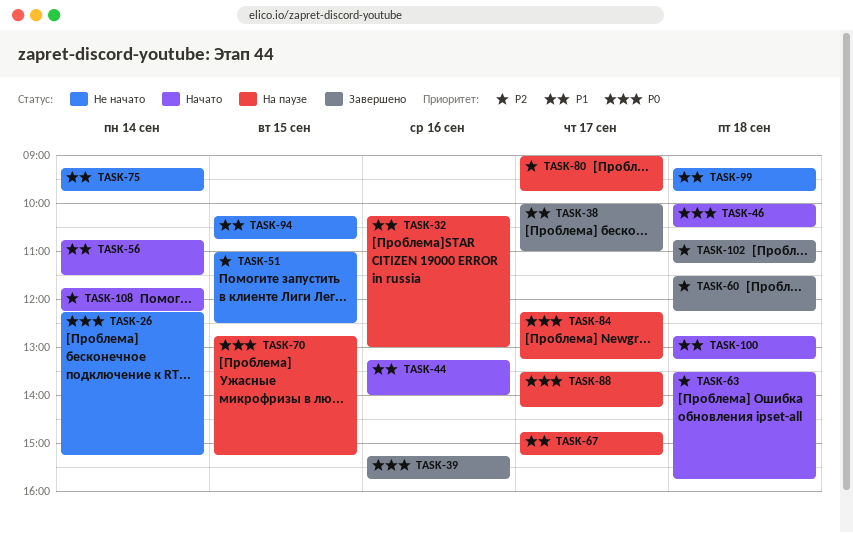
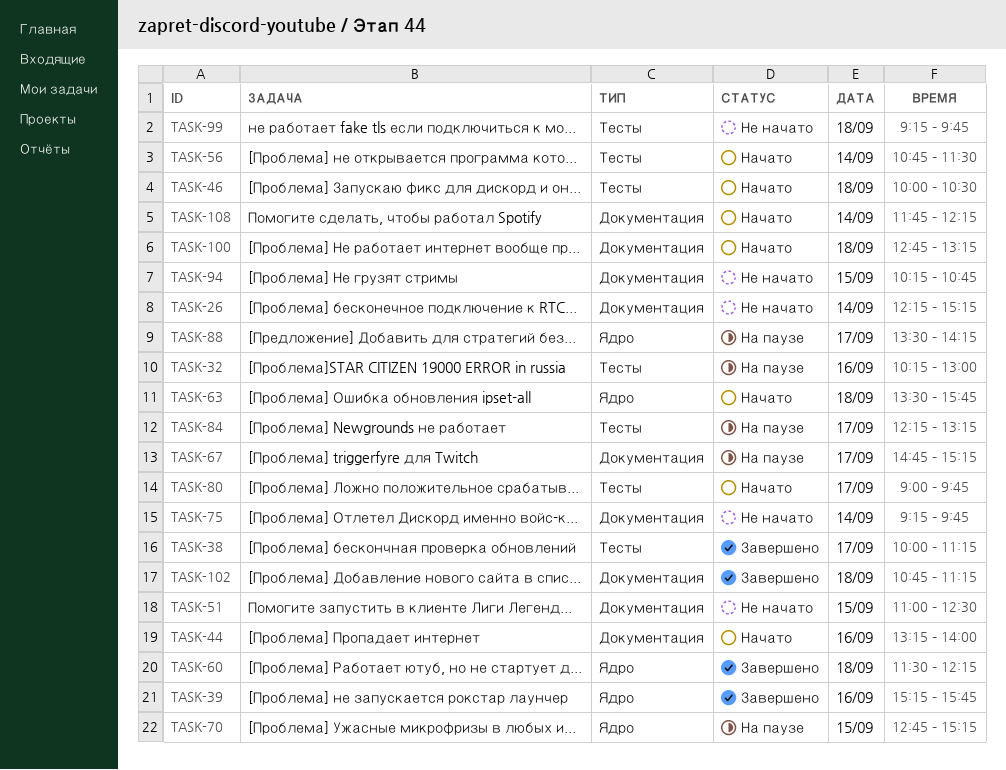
TASK-38, ends: 11:00 -> 11:15
TASK-80, status: На паузе -> Начато

